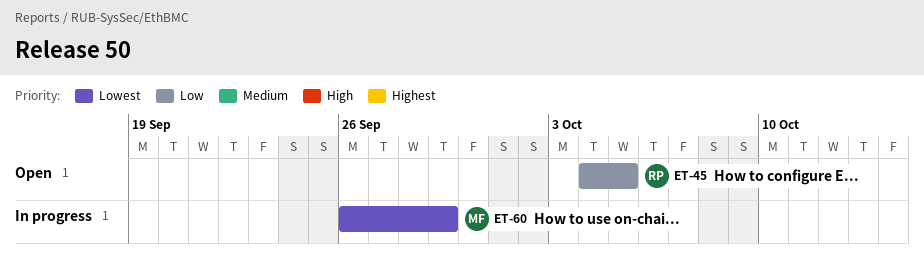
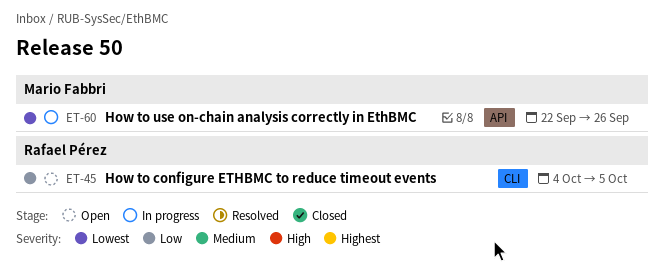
ET-60, start: Sep 26 -> Sep 22
ET-60, due: Sep 29 -> Sep 26

